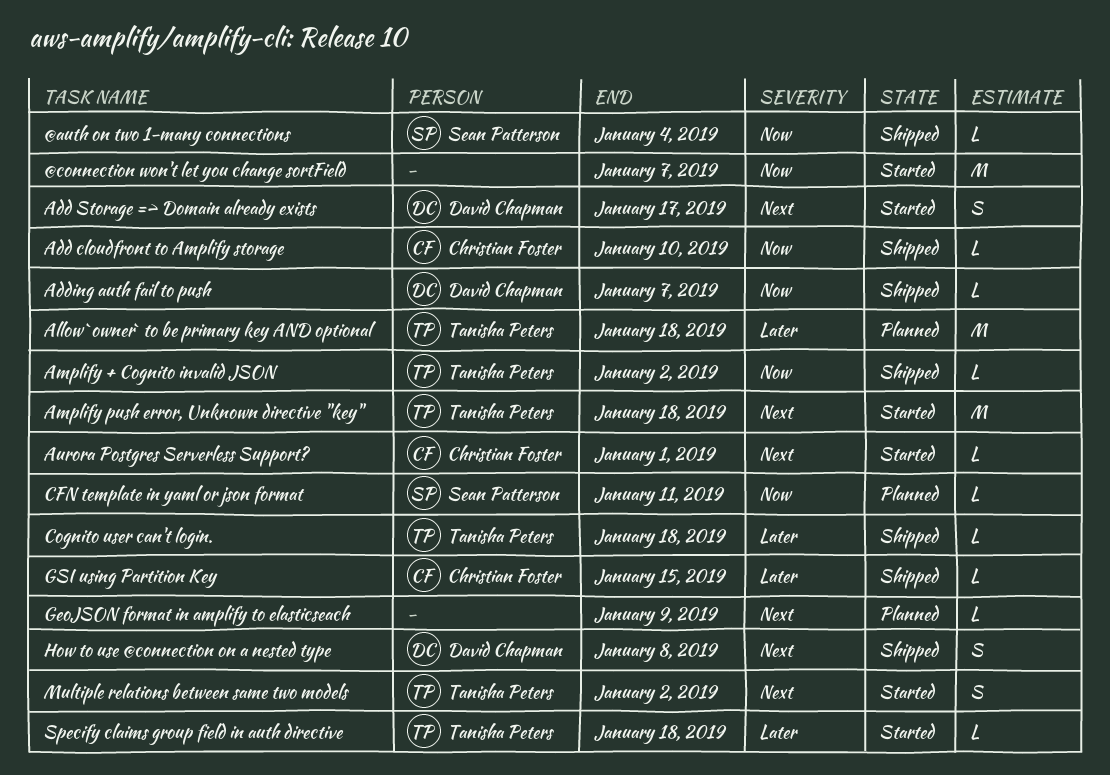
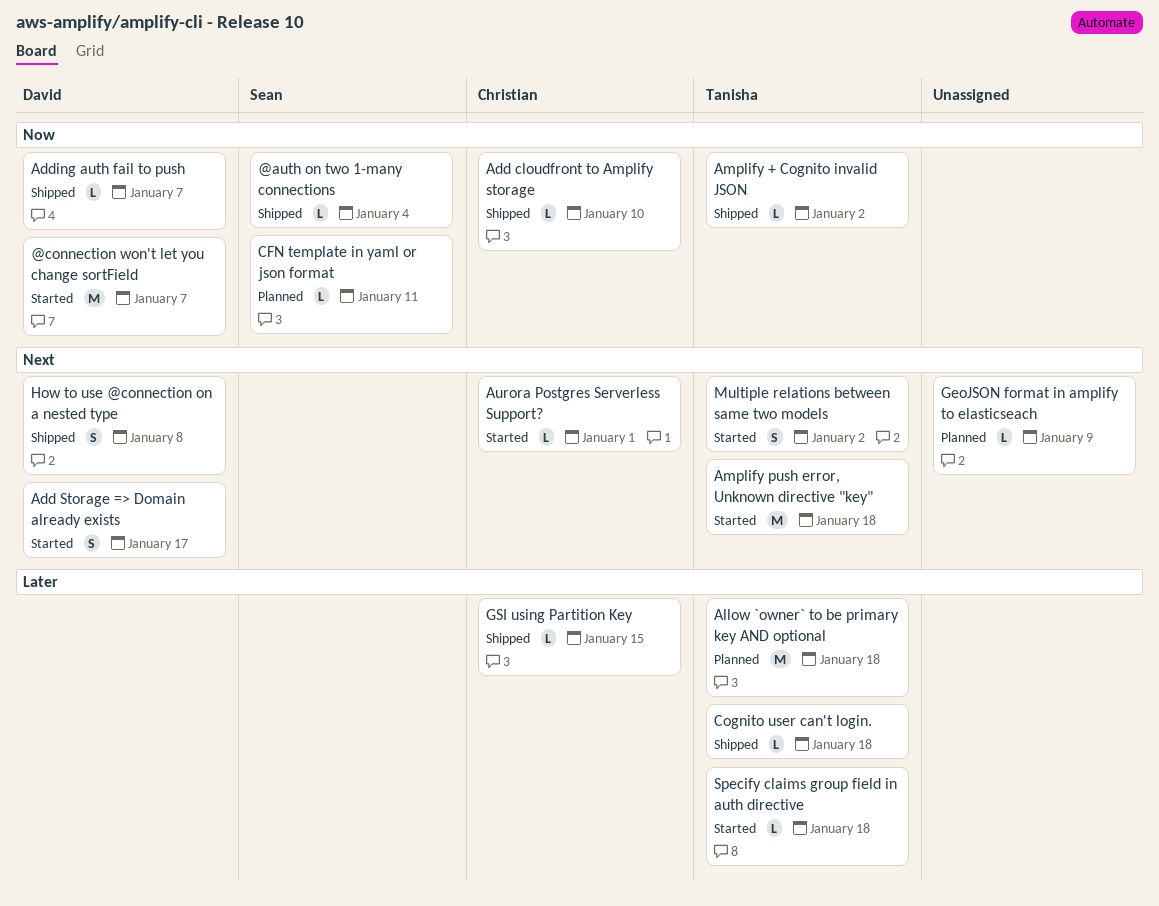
@connection won't let you change sortField, owner: none -> David Chapman

